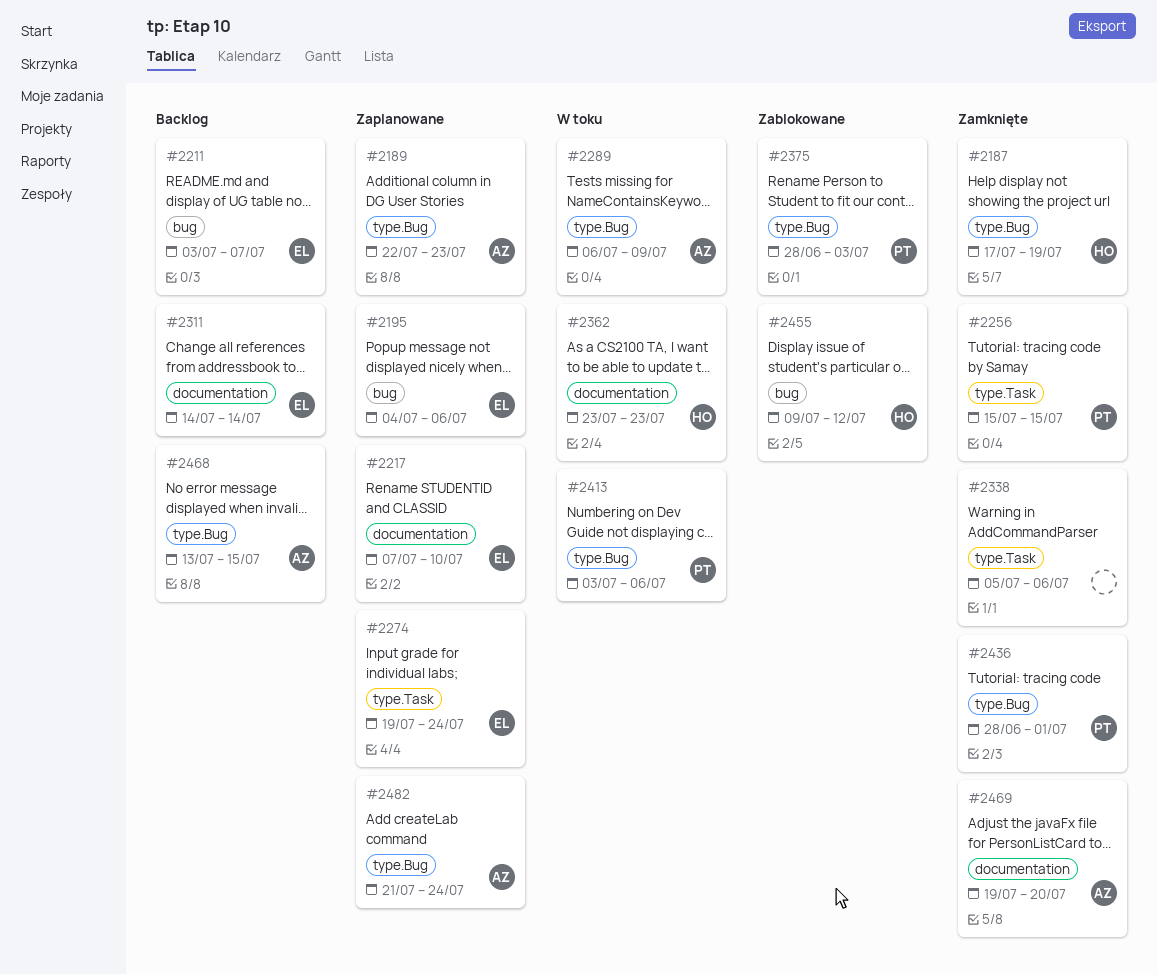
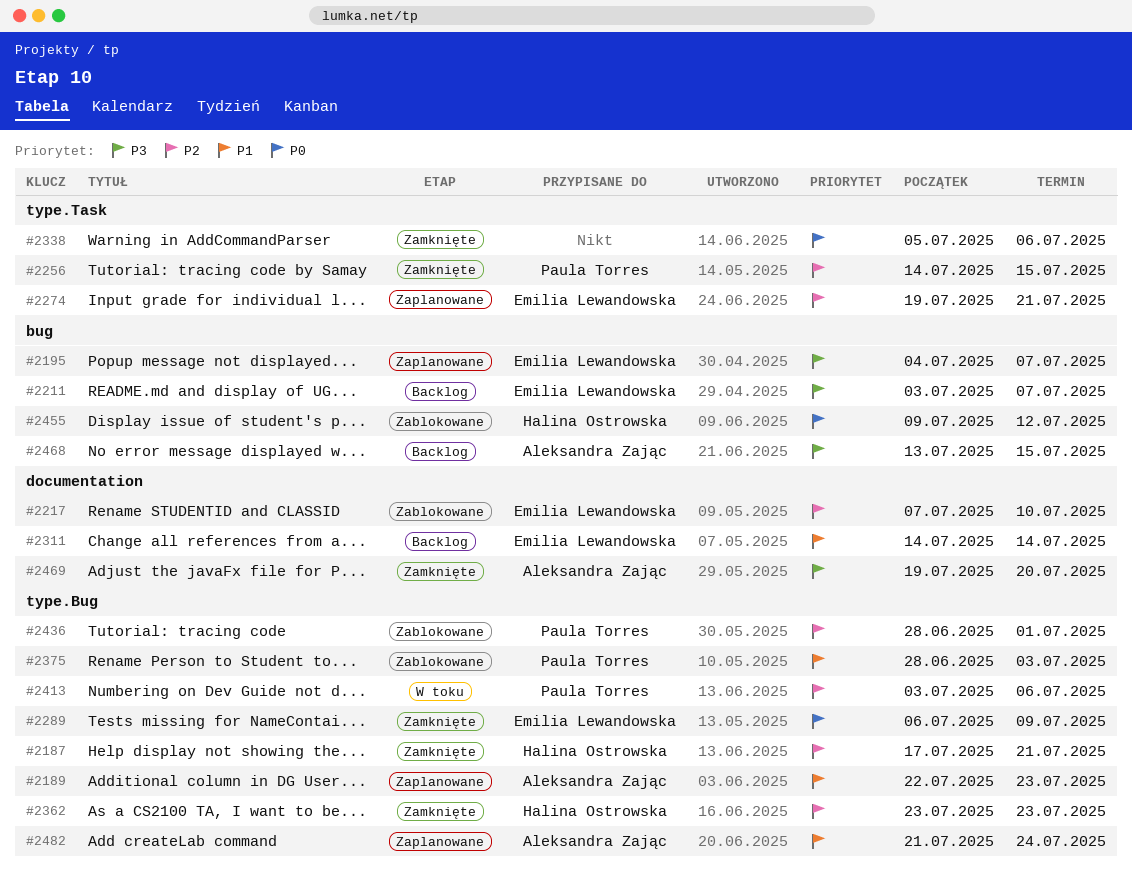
#2187, due: Jul 19 -> Jul 21
#2195, due: Jul 6 -> Jul 7
#2217, status: Zaplanowane -> Zablokowane
#2256, start: Jul 15 -> Jul 14
#2274, due: Jul 24 -> Jul 21
#2289, status: W toku -> Zamknięte
#2289, owner: Aleksandra Zając -> Emilia Lewandowska
#2362, status: W toku -> Zamknięte
#2362, label: documentation -> type.Bug
#2436, status: Zamknięte -> Zablokowane
#2468, label: type.Bug -> bug

